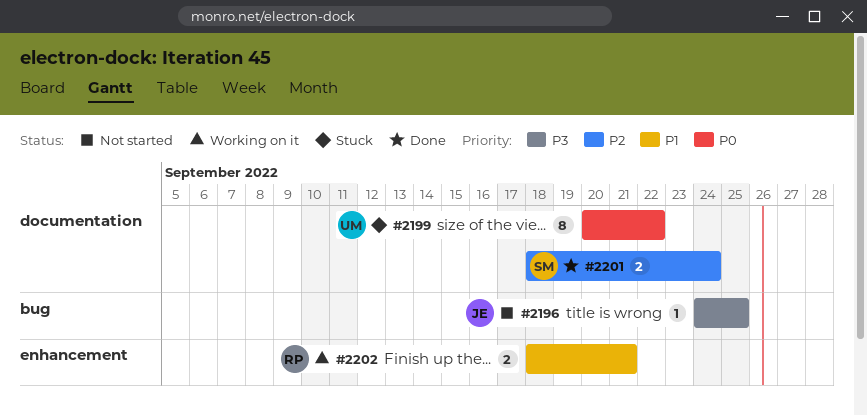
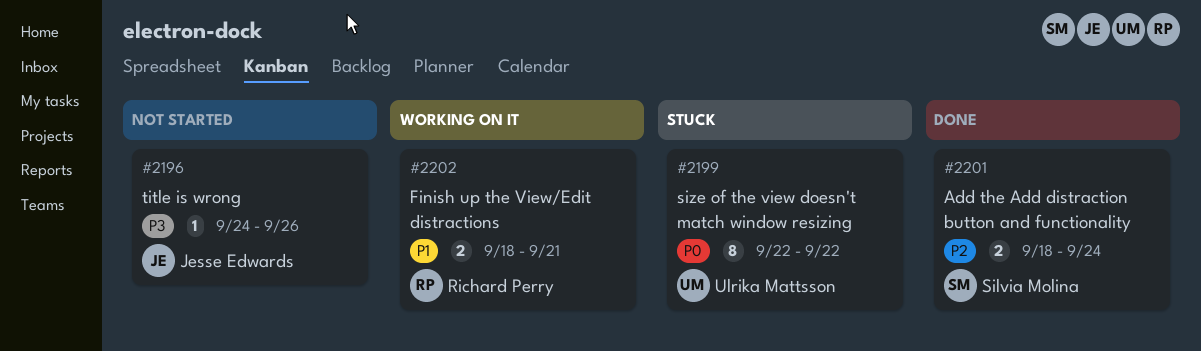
#2196, due: Sep 25 -> Sep 26
#2199, start: Sep 20 -> Sep 22

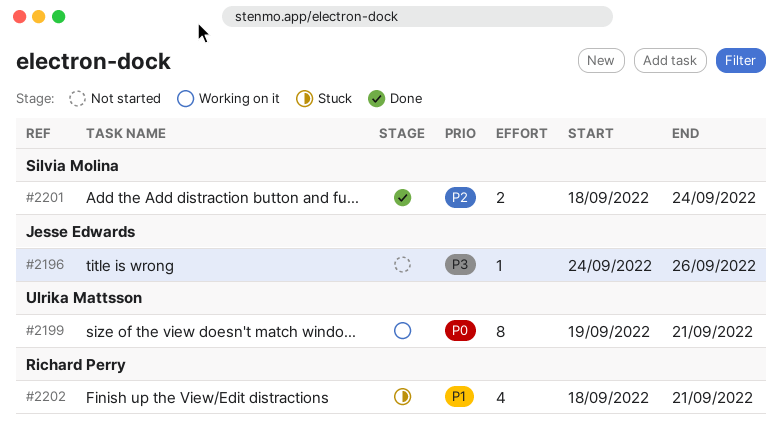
#2199, status: Stuck -> Working on it
#2199, start: Sep 22 -> Sep 19
#2199, due: Sep 22 -> Sep 21
#2202, status: Working on it -> Stuck
#2202, estimate: 2 -> 4

